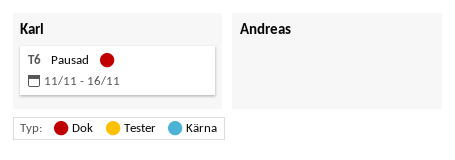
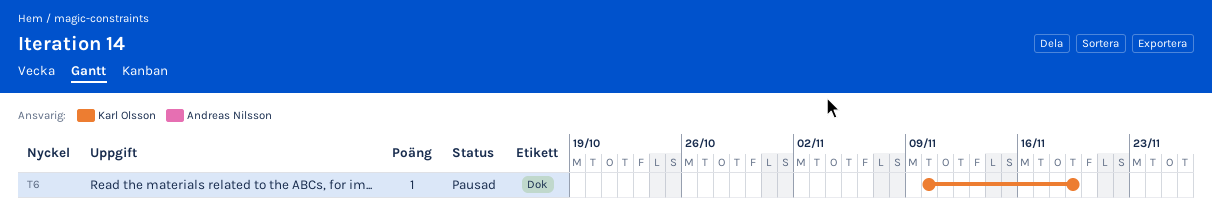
T6, start: Nov 11 -> Nov 10
T6, due: Nov 16 -> Nov 19

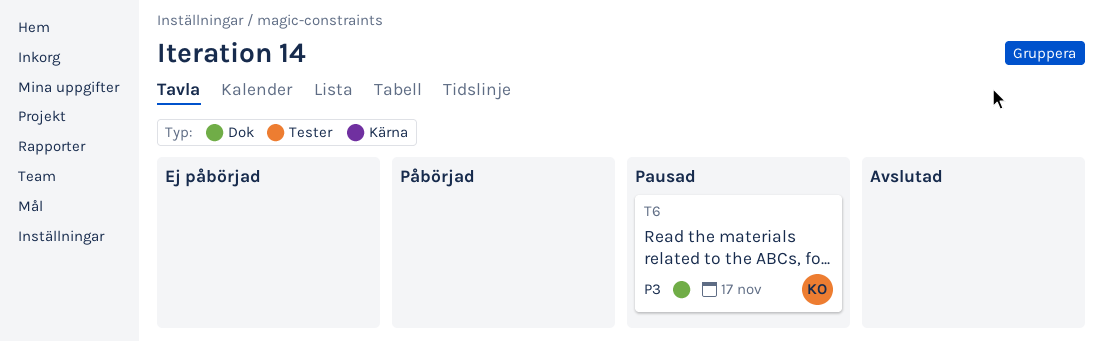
T6, due: Nov 19 -> Nov 17

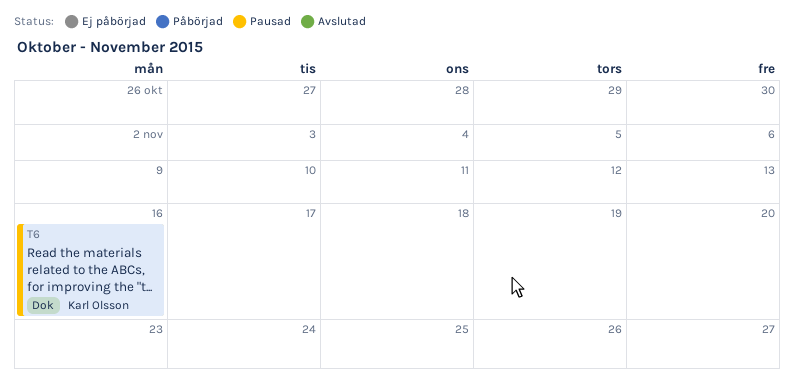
T6, due: Nov 17 -> Nov 16

